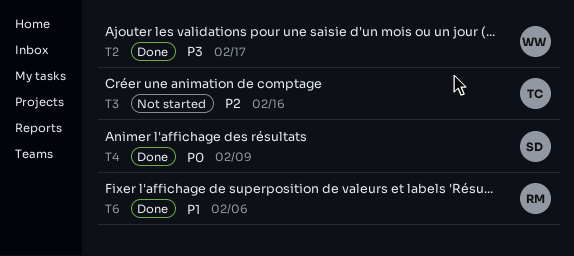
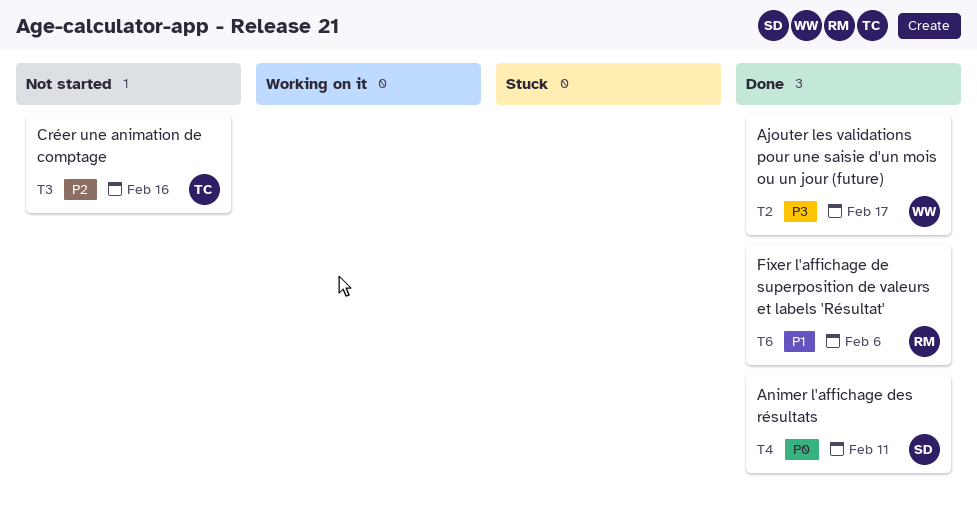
T4, due: Feb 9 -> Feb 11

